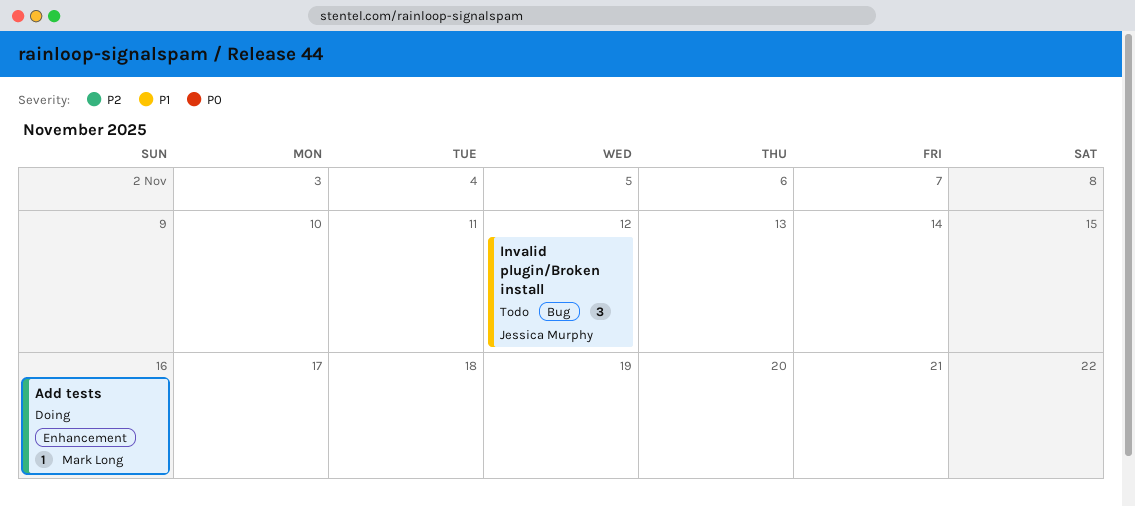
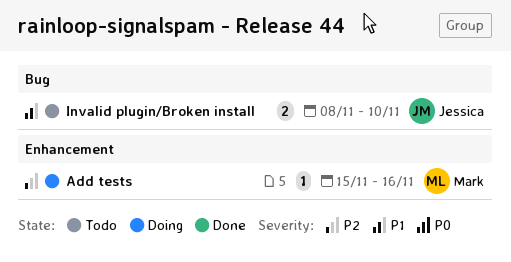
Invalid plugin/Broken install, estimate: 3 -> 2
Invalid plugin/Broken install, due: Nov 12 -> Nov 10

